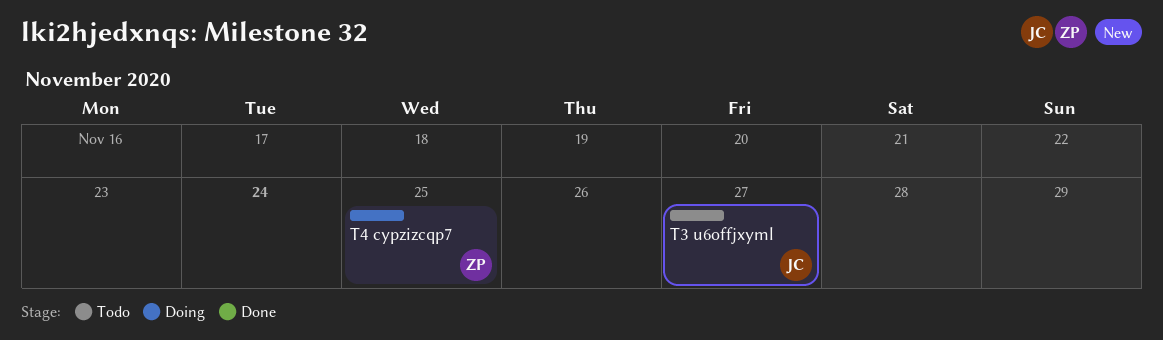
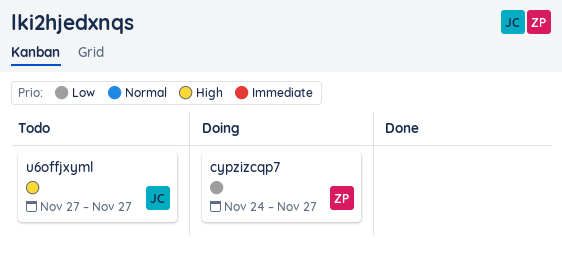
cypzizcqp7, due: Nov 25 -> Nov 27

